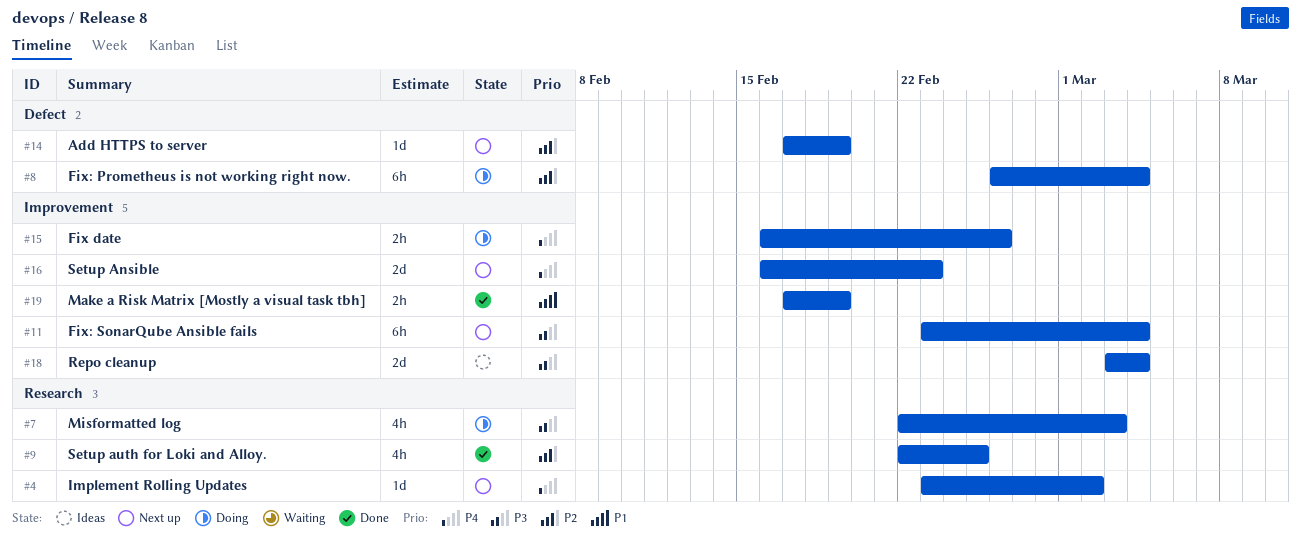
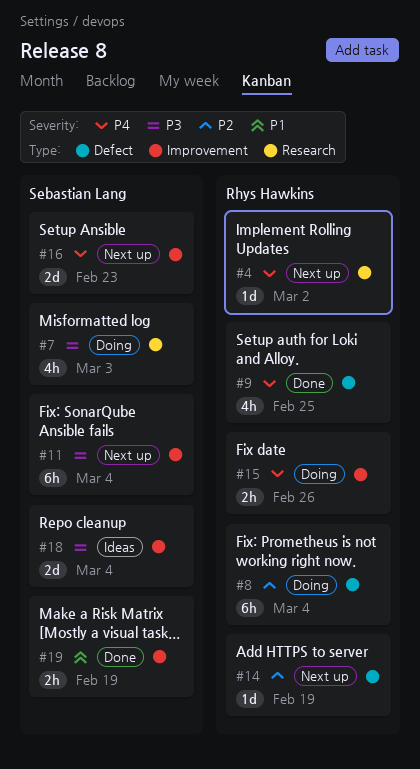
#9, priority: P2 -> P4
#9, label: Research -> Defect

